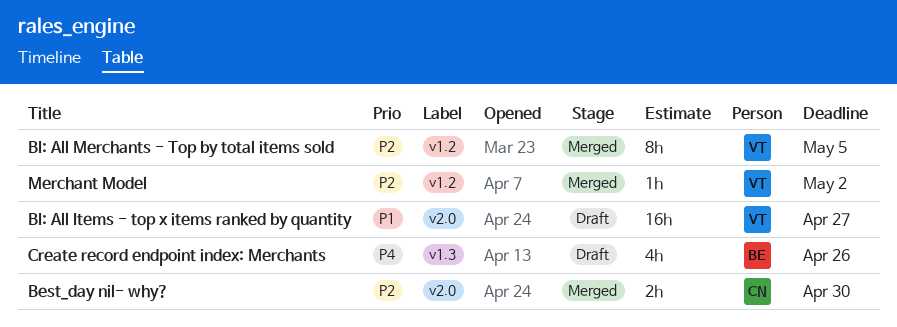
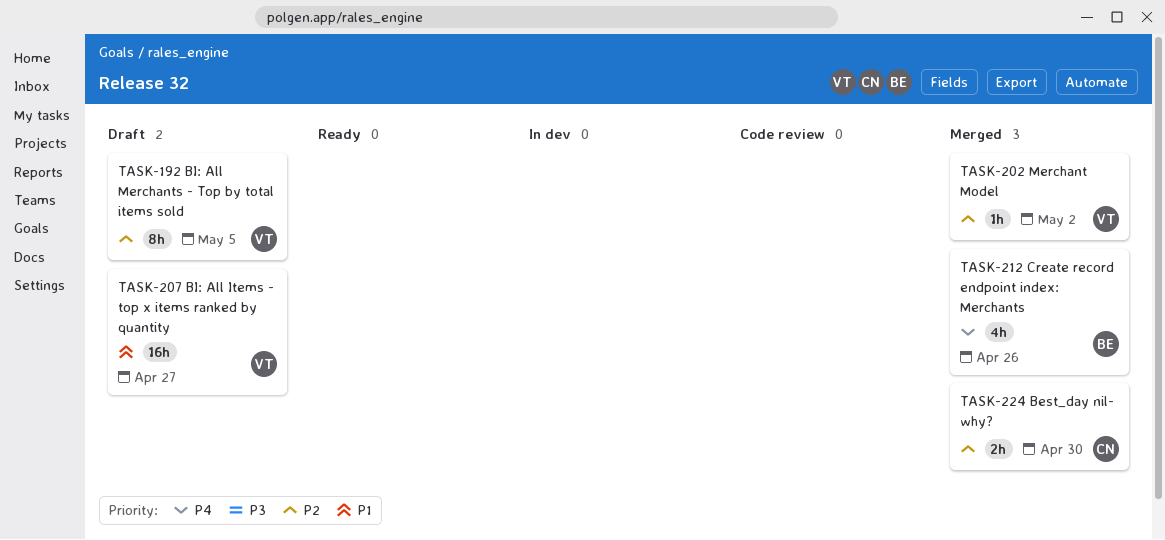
BI: All Merchants - Top by total items sold, status: Merged -> Draft
Create record endpoint index: Merchants, status: Draft -> Merged

